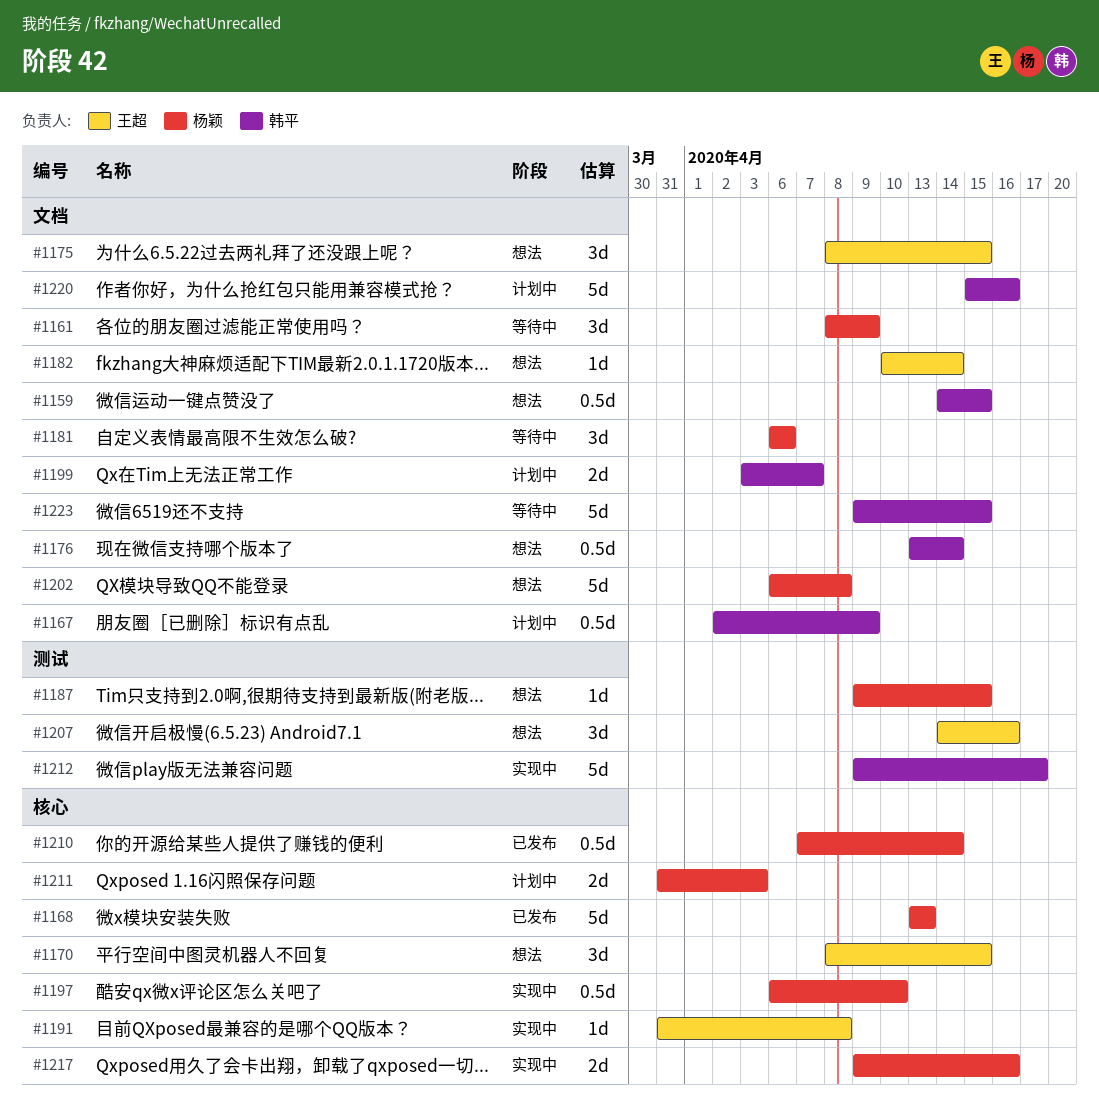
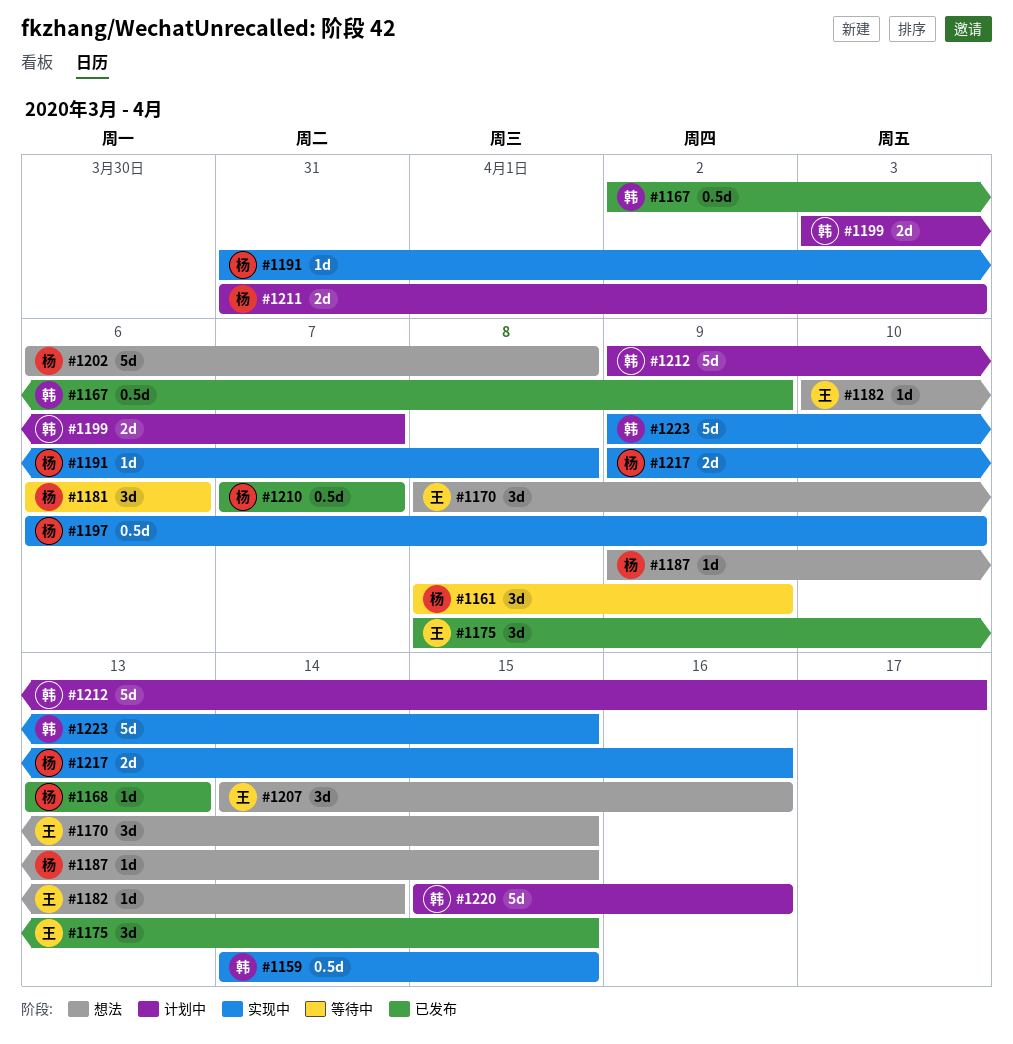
#1159, status: 想法 -> 实现中
#1167, status: 计划中 -> 已发布
#1168, estimate: 5d -> 1d
#1175, status: 想法 -> 已发布
#1176: present -> none
#1191, owner: 王超 -> 杨颖
#1210, due: Apr 14 -> Apr 7
#1212, status: 实现中 -> 计划中
#1223, status: 等待中 -> 实现中

